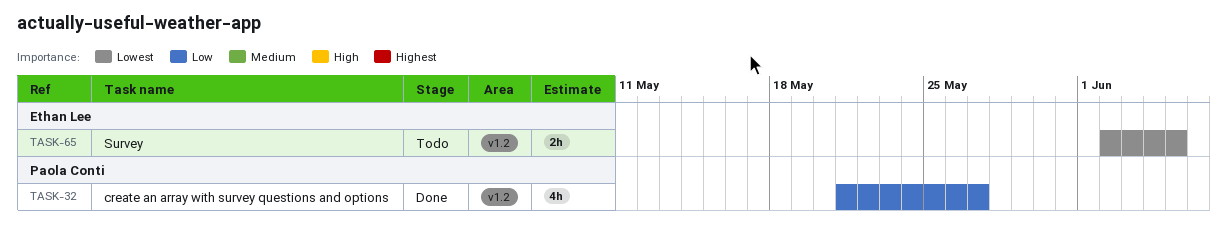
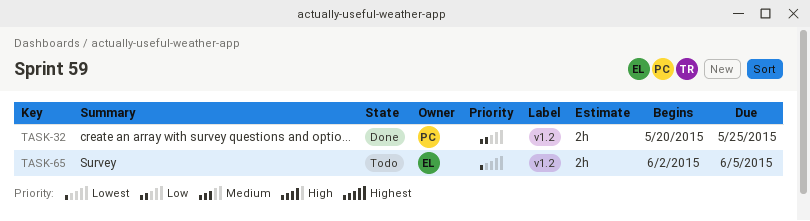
TASK-32, estimate: 4h -> 2h
TASK-32, start: May 21 -> May 20
TASK-32, due: May 27 -> May 25

